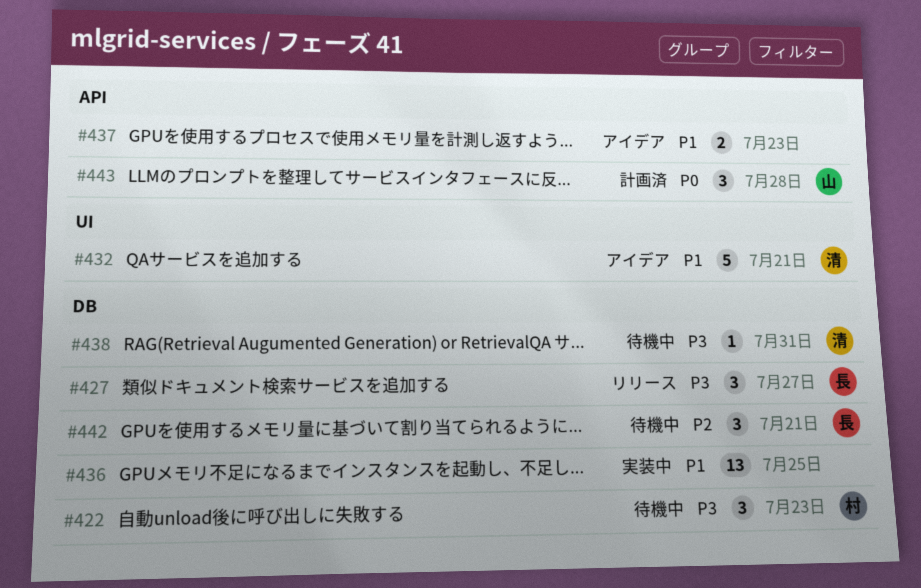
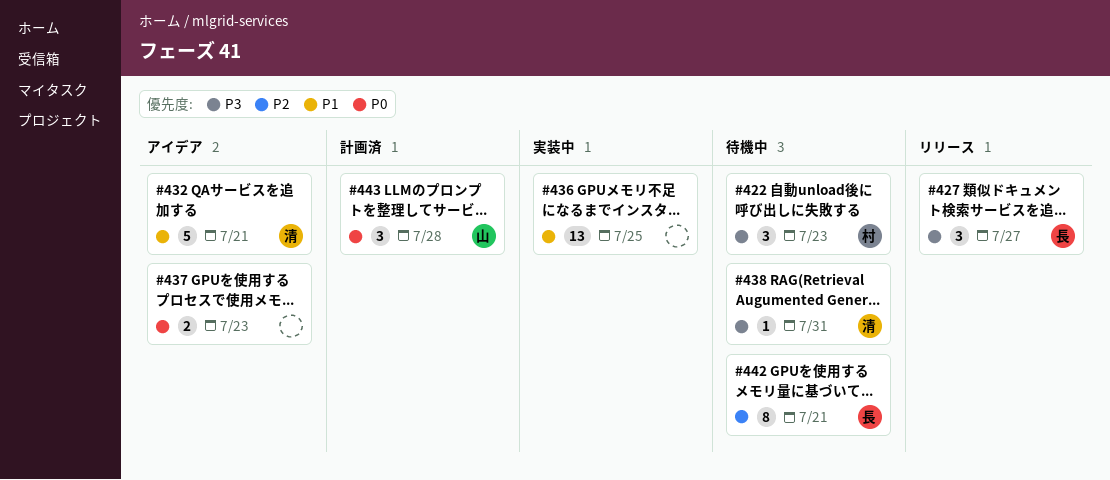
#437, priority: P1 -> P0
#442, estimate: 3 -> 8

